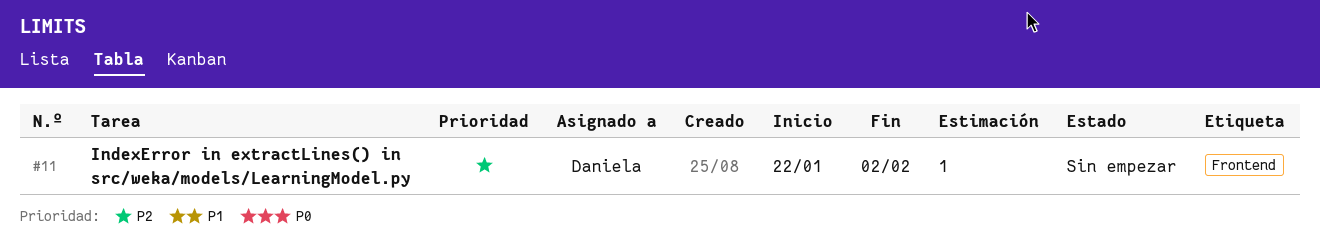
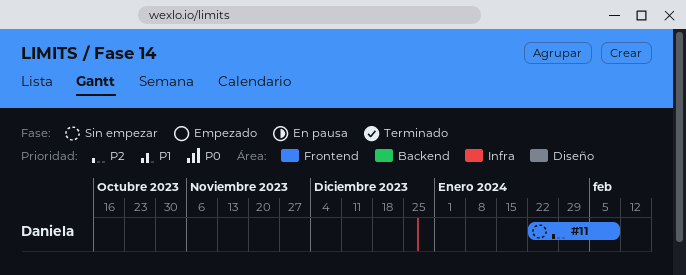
#11, due: Feb 2 -> Feb 9

